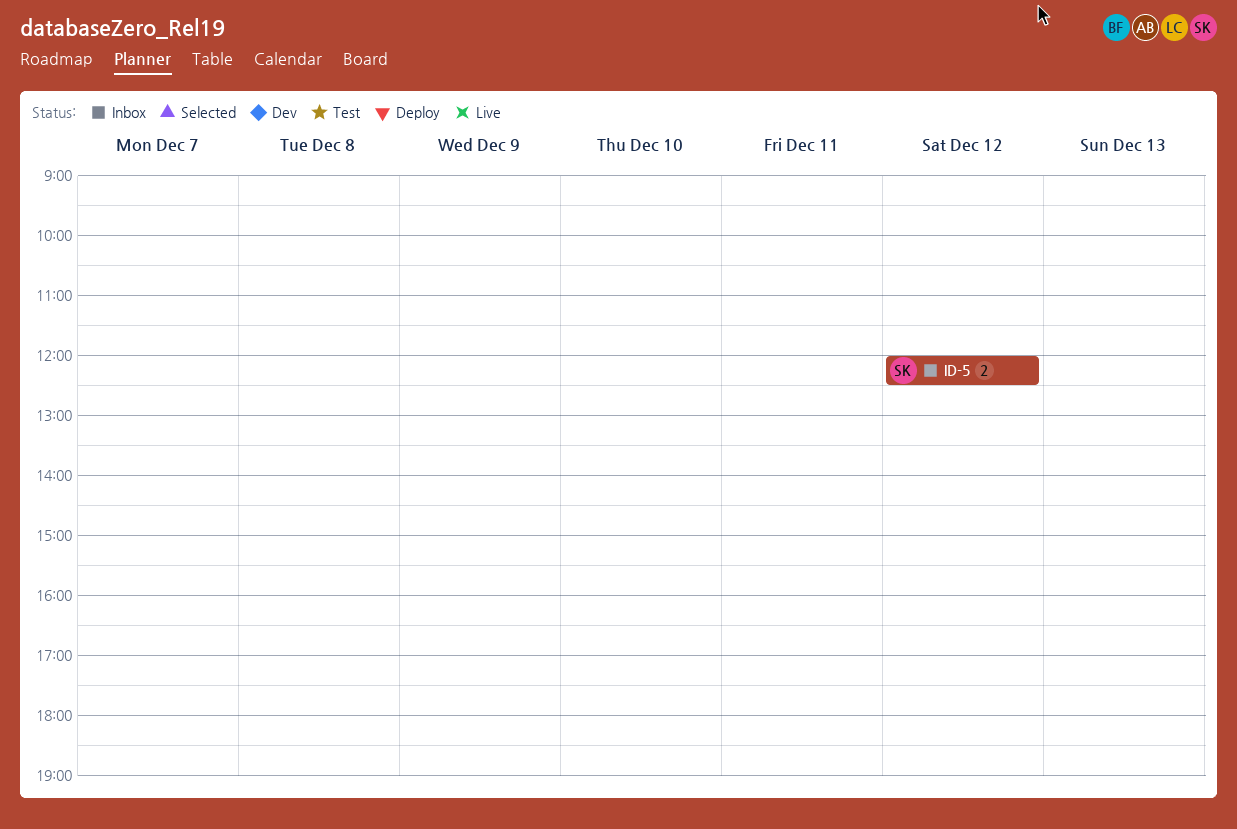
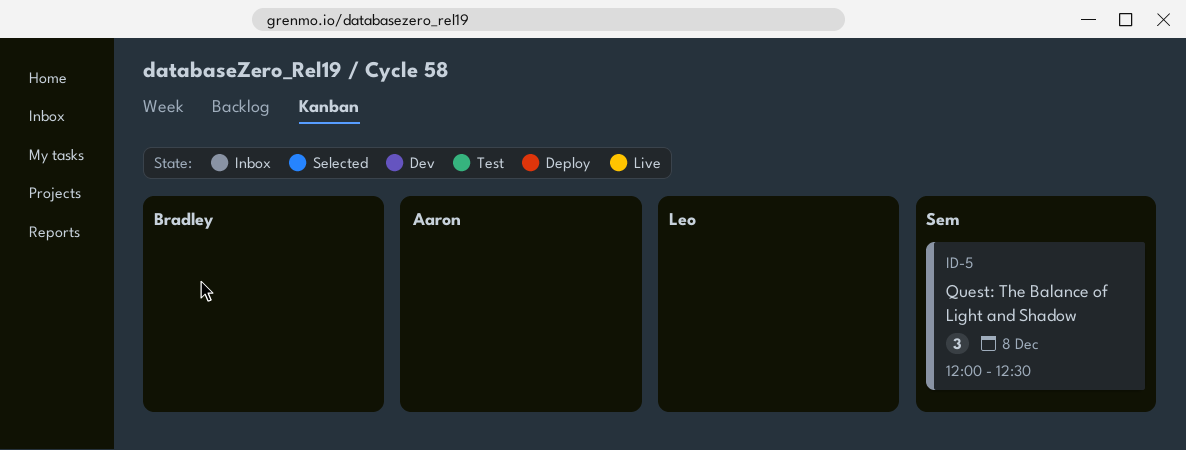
ID-5, estimate: 2 -> 3
ID-5, day: Dec 12 -> Dec 8

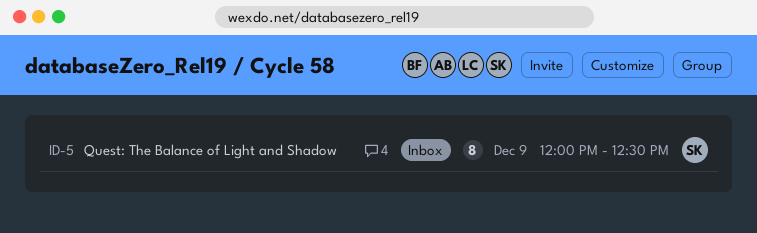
ID-5, estimate: 3 -> 8
ID-5, day: Dec 8 -> Dec 9

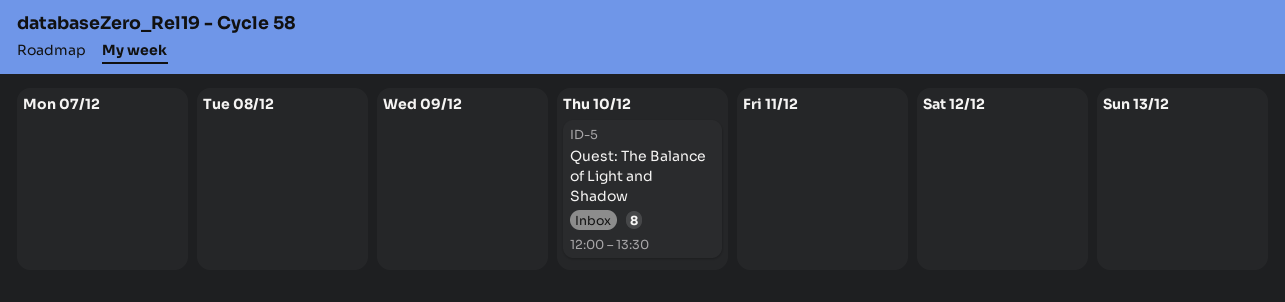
ID-5, day: Dec 9 -> Dec 10
ID-5, ends: 12:30 -> 13:30

